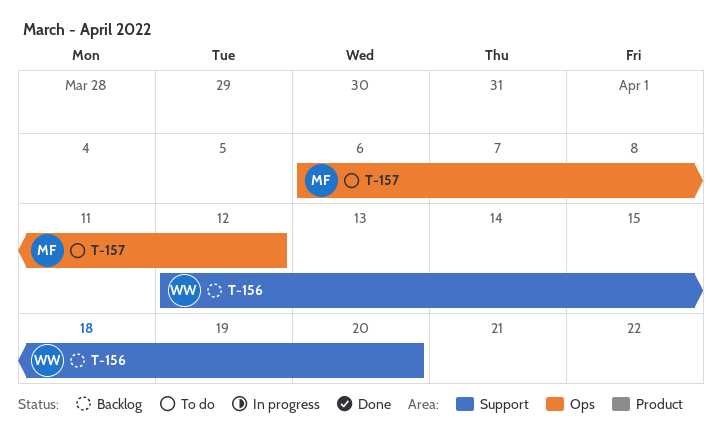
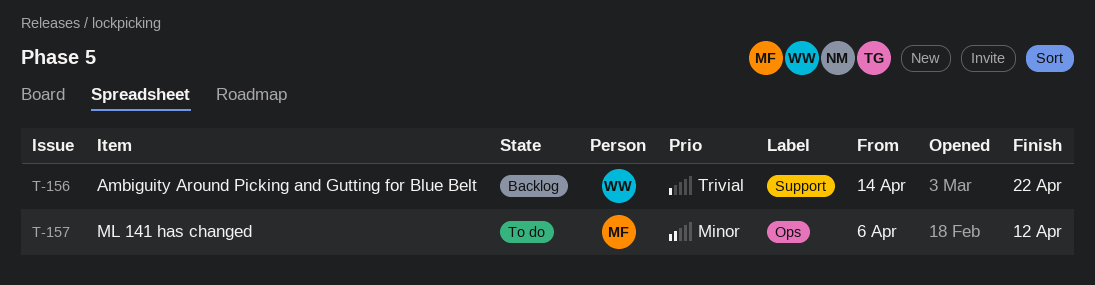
T-156, start: Apr 12 -> Apr 14
T-156, due: Apr 20 -> Apr 22

